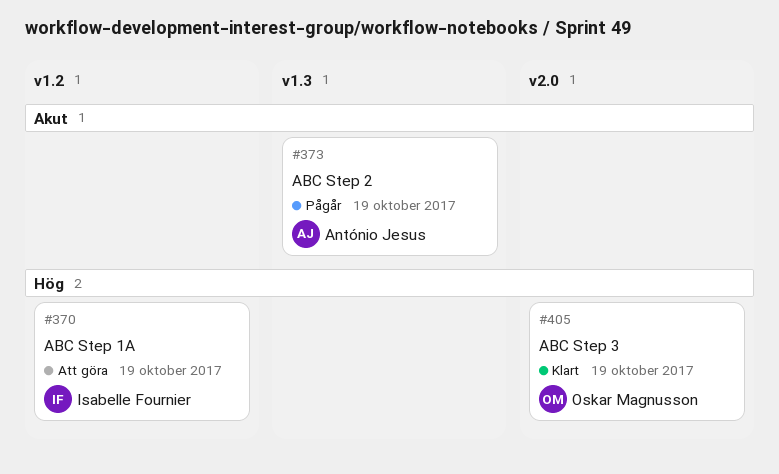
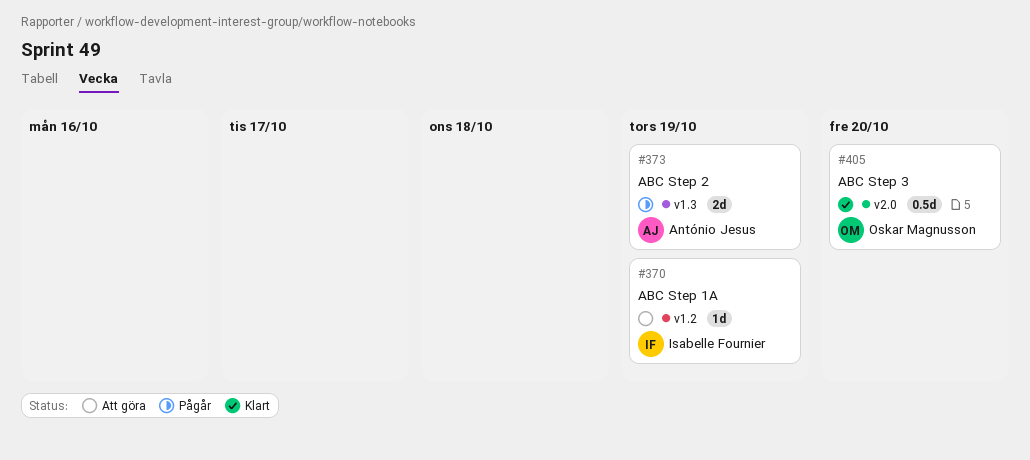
#405, due: Oct 19 -> Oct 20

